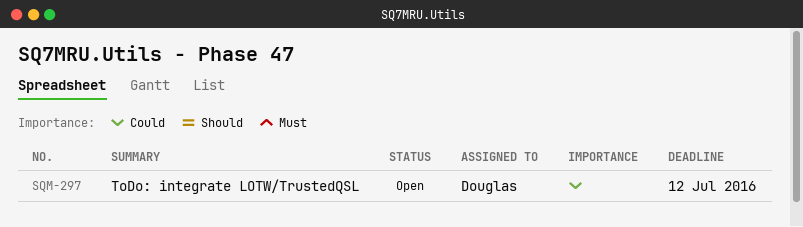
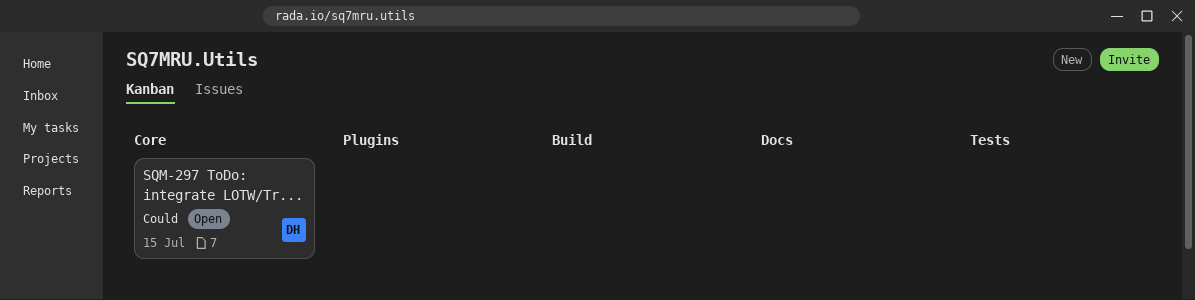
SQM-297, due: Jul 12 -> Jul 15

